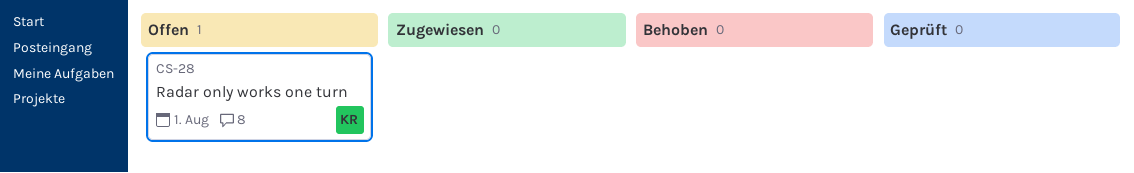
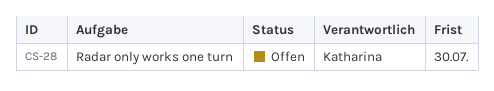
CS-28, due: Aug 1 -> Jul 30

